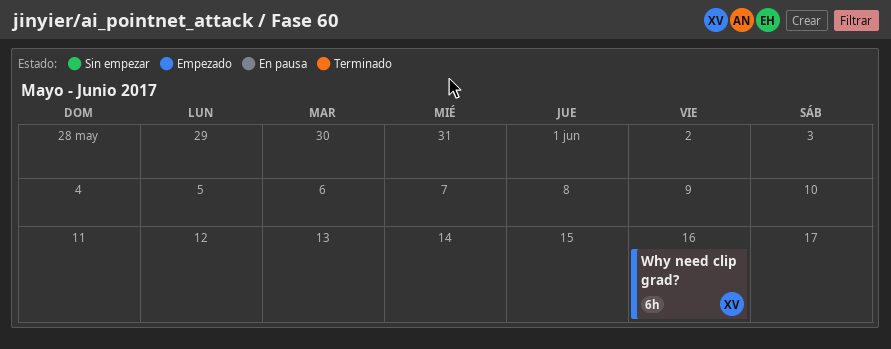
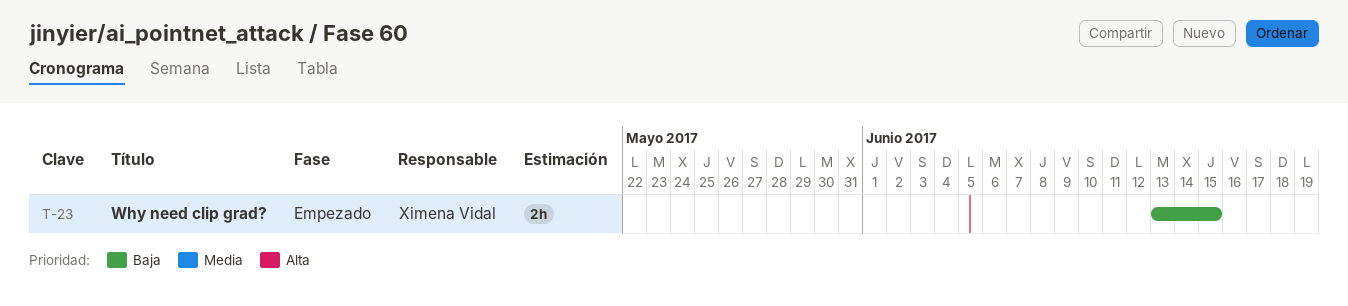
Why need clip grad?, estimate: 6h -> 2h
Why need clip grad?, due: Jun 16 -> Jun 15

